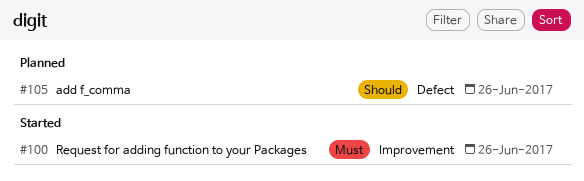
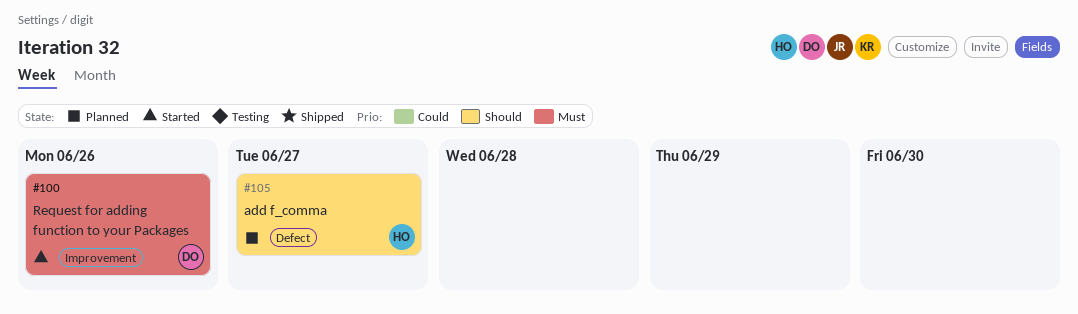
#105, due: Jun 26 -> Jun 27

